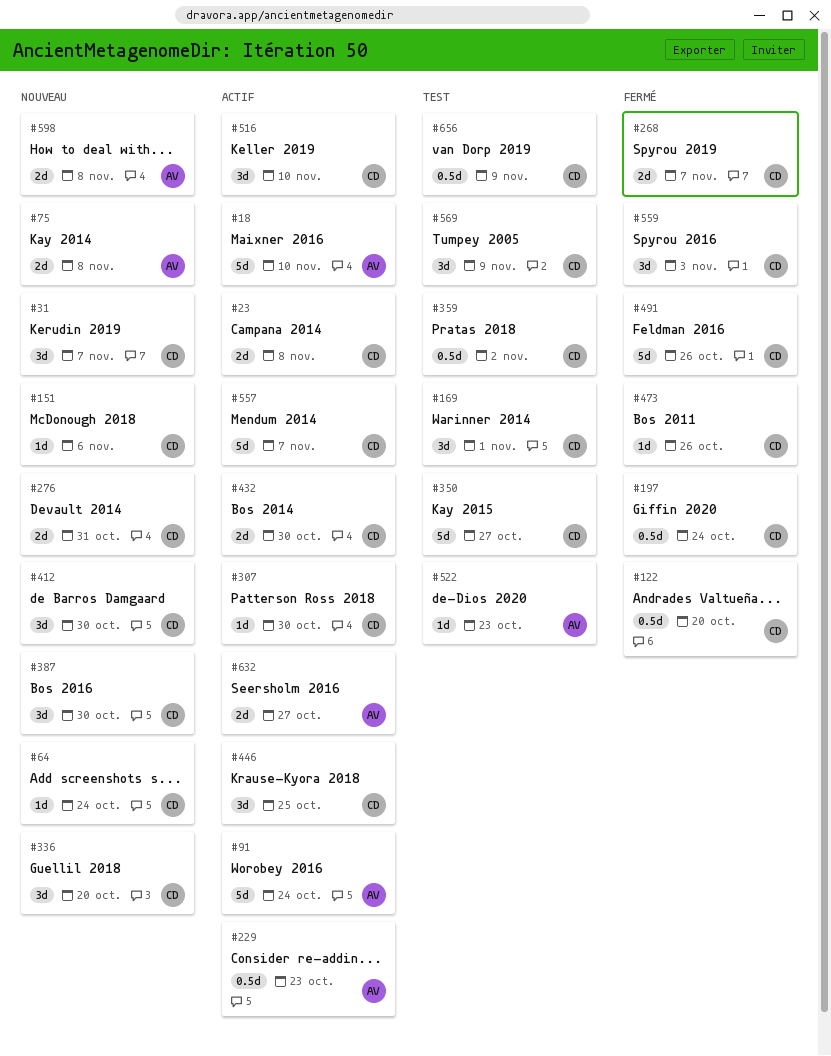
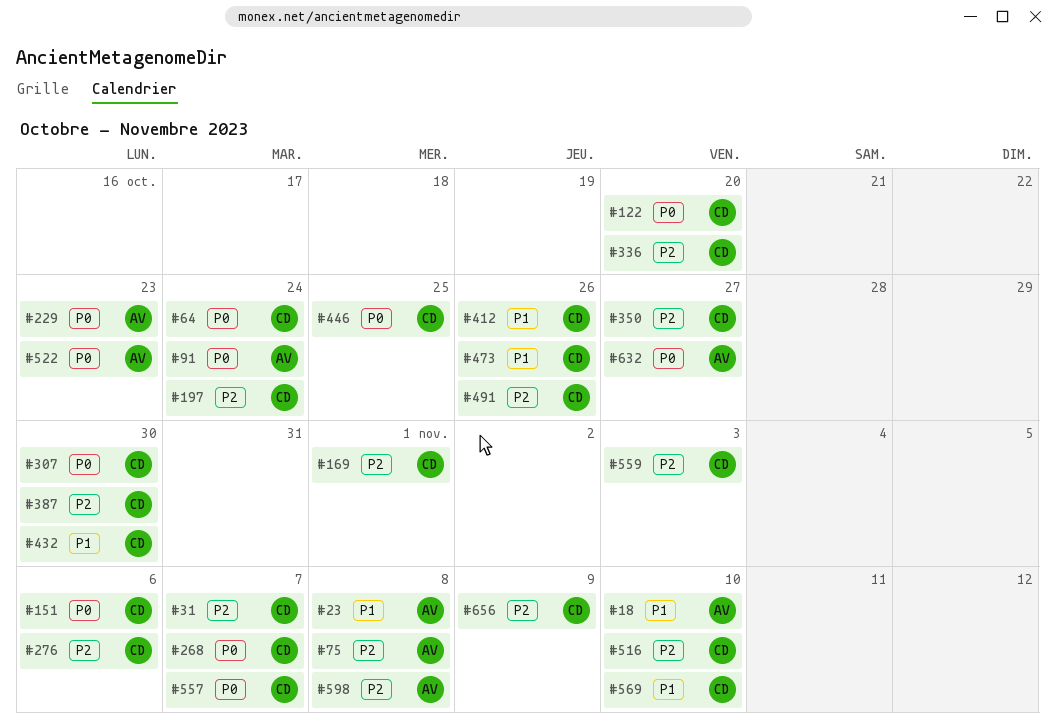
#23, owner: CD -> AV
#276, due: Oct 31 -> Nov 6
#359: present -> none
#412, due: Oct 30 -> Oct 26
#569, due: Nov 9 -> Nov 10

